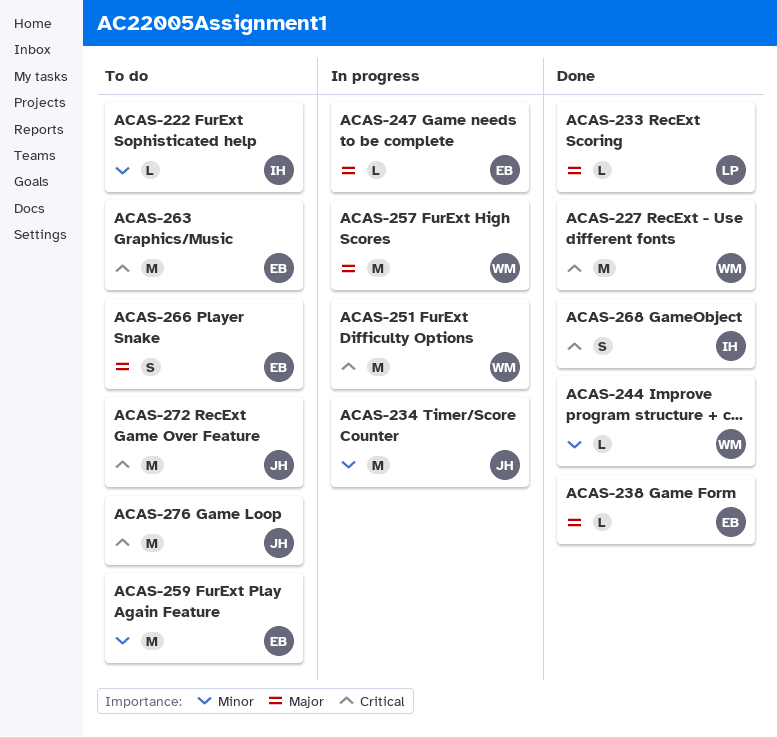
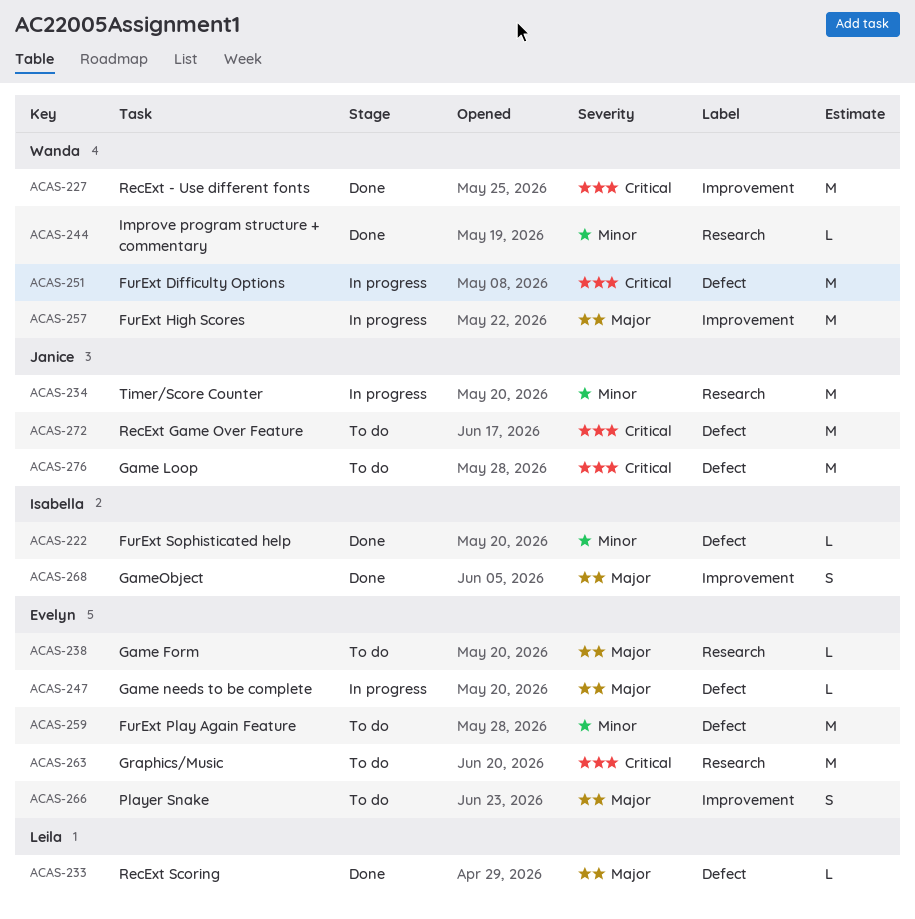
ACAS-222, status: To do -> Done
ACAS-238, status: Done -> To do
ACAS-268, priority: Critical -> Major

